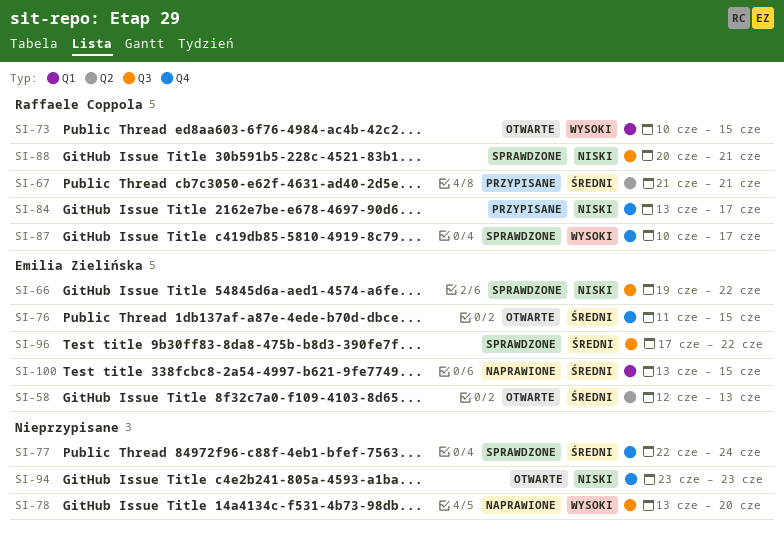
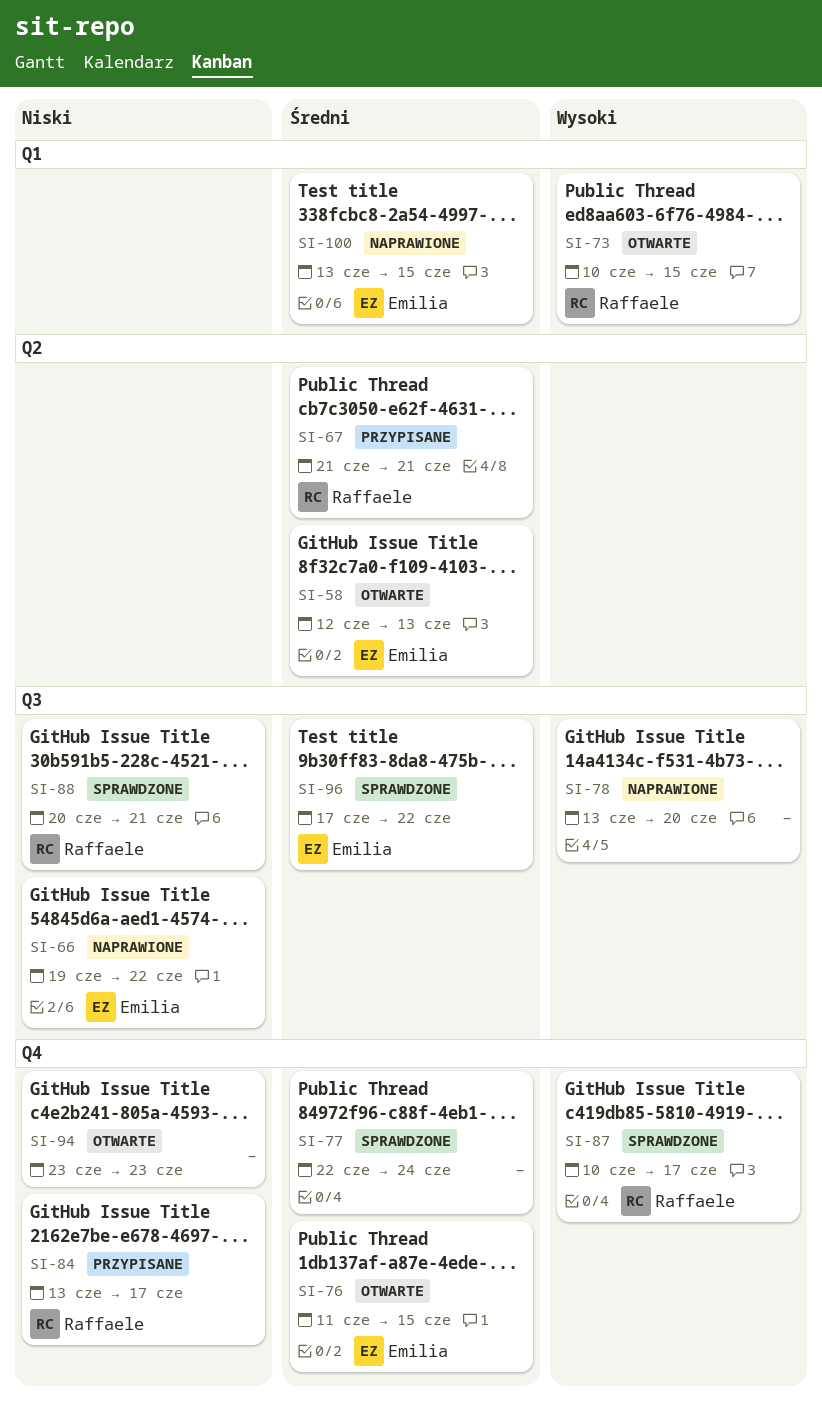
SI-66, status: Sprawdzone -> Naprawione

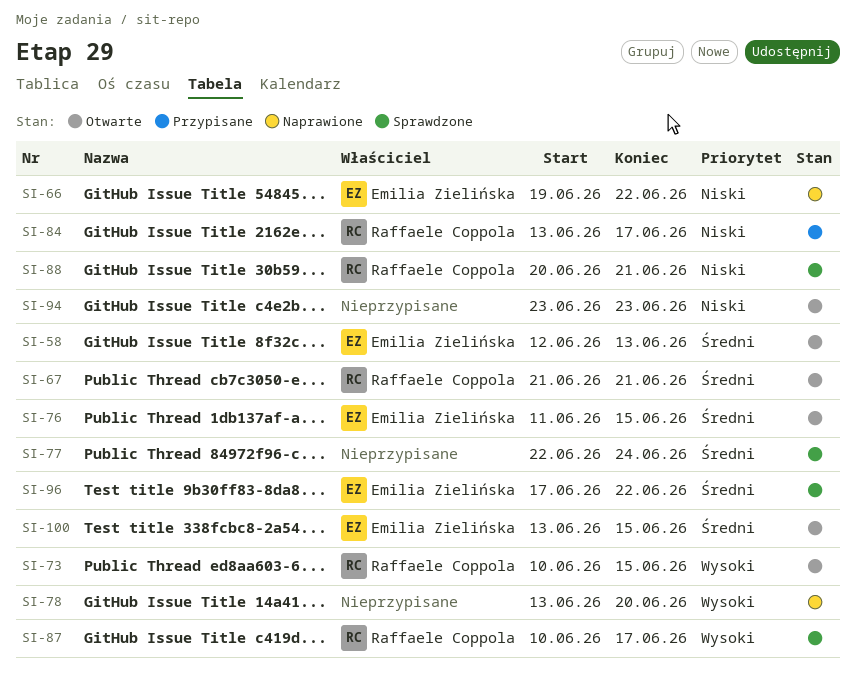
SI-67, status: Przypisane -> Otwarte
SI-100, status: Naprawione -> Otwarte

